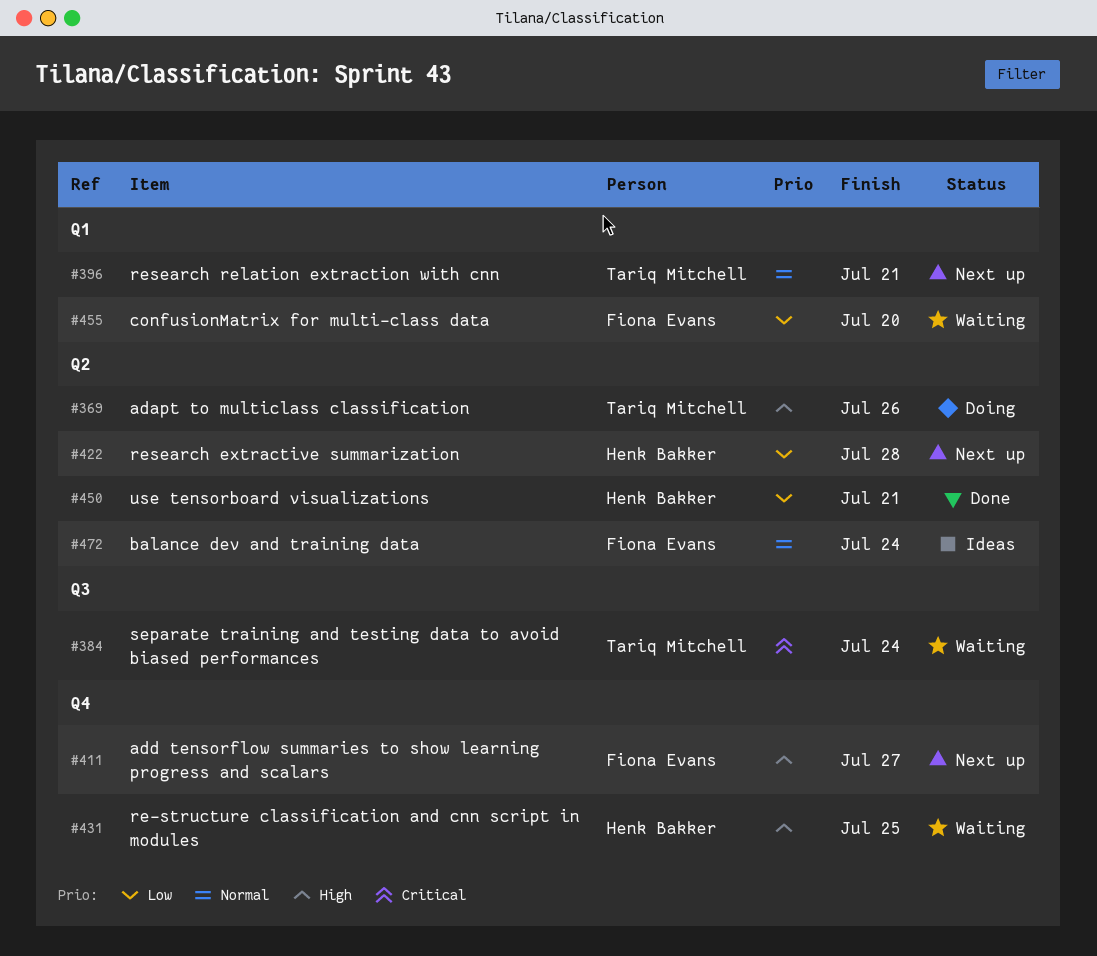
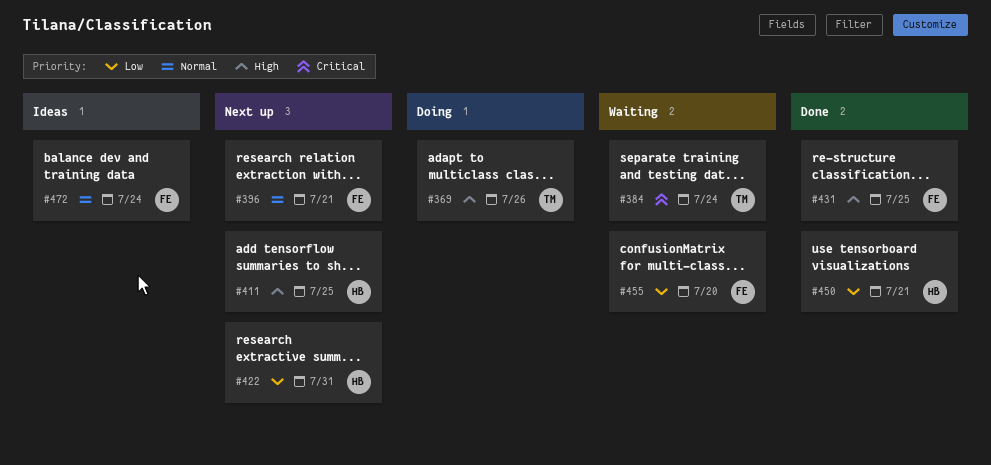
#396, owner: Tariq Mitchell -> Fiona Evans
#411, owner: Fiona Evans -> Henk Bakker
#411, due: Jul 27 -> Jul 25
#422, due: Jul 28 -> Jul 31
#431, status: Waiting -> Done
#431, owner: Henk Bakker -> Fiona Evans

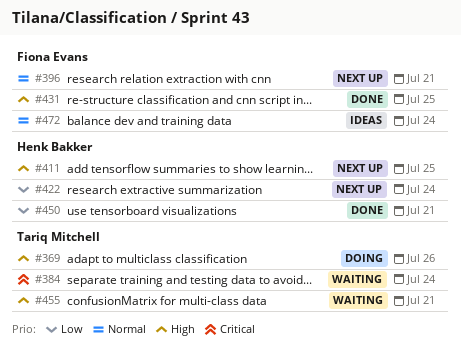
#422, due: Jul 31 -> Jul 24
#455, owner: Fiona Evans -> Tariq Mitchell
#455, priority: Low -> High
#455, due: Jul 20 -> Jul 21

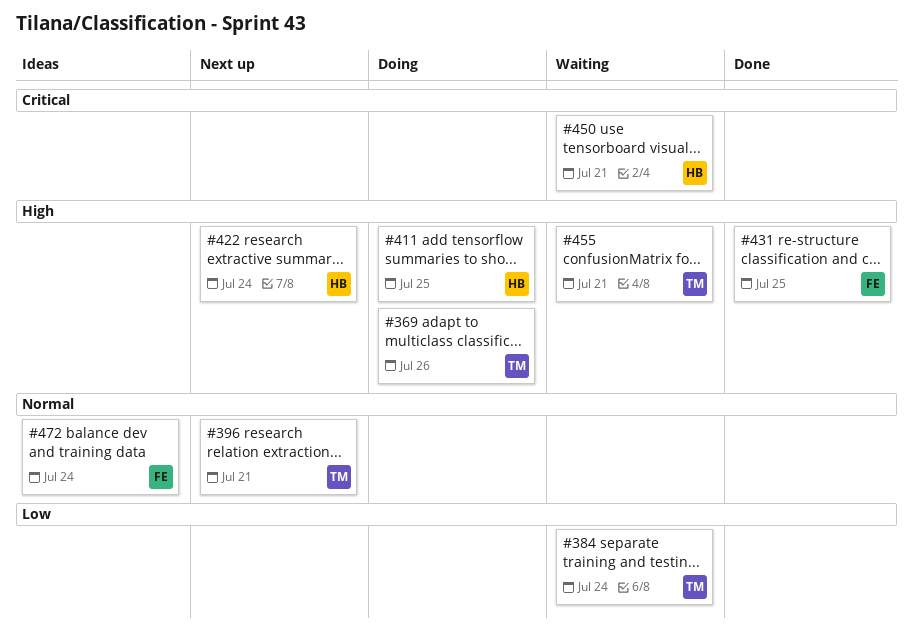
#384, priority: Critical -> Low
#396, owner: Fiona Evans -> Tariq Mitchell
#411, status: Next up -> Doing
#422, priority: Low -> High
#450, status: Done -> Waiting
#450, priority: Low -> Critical

